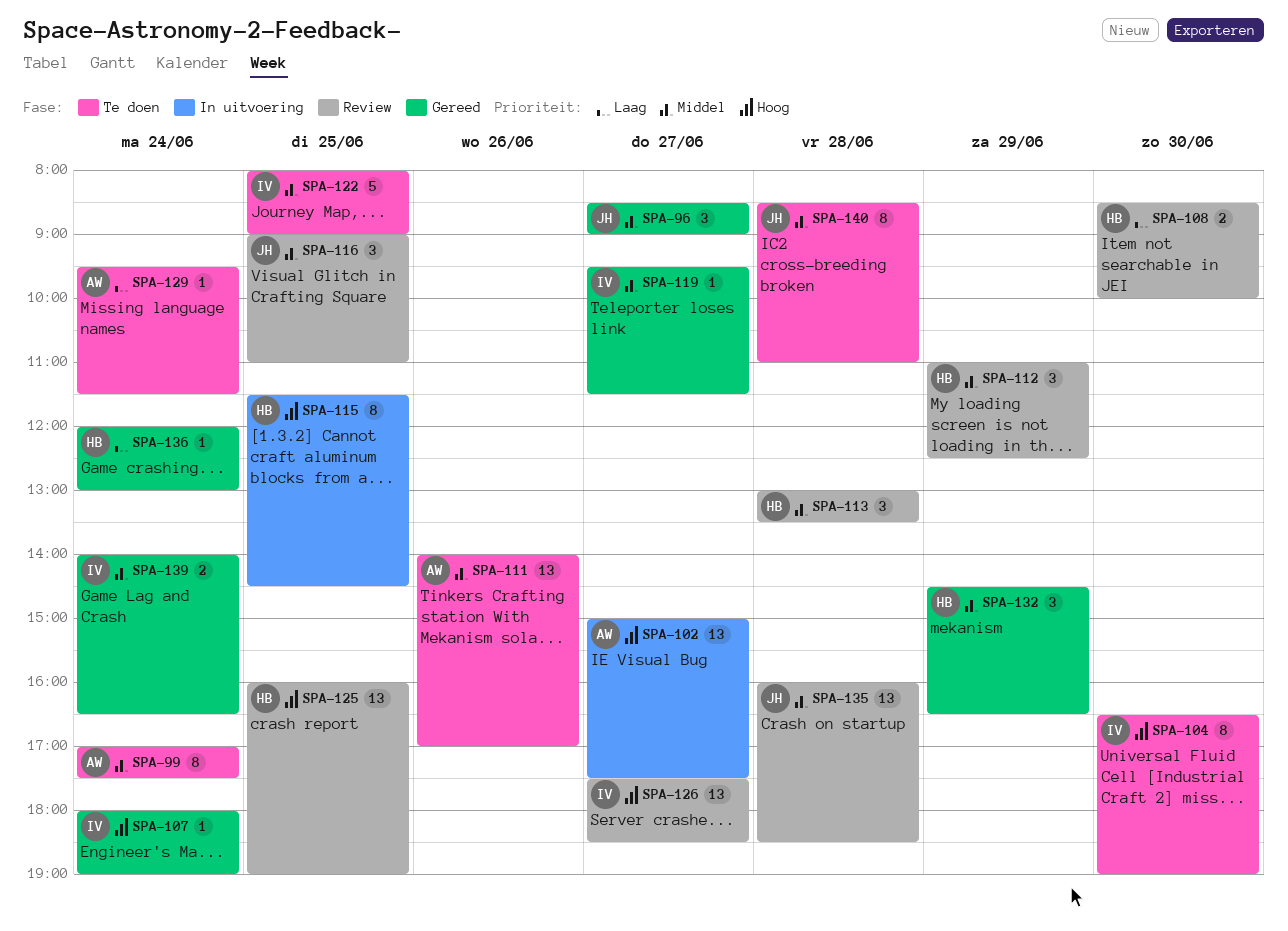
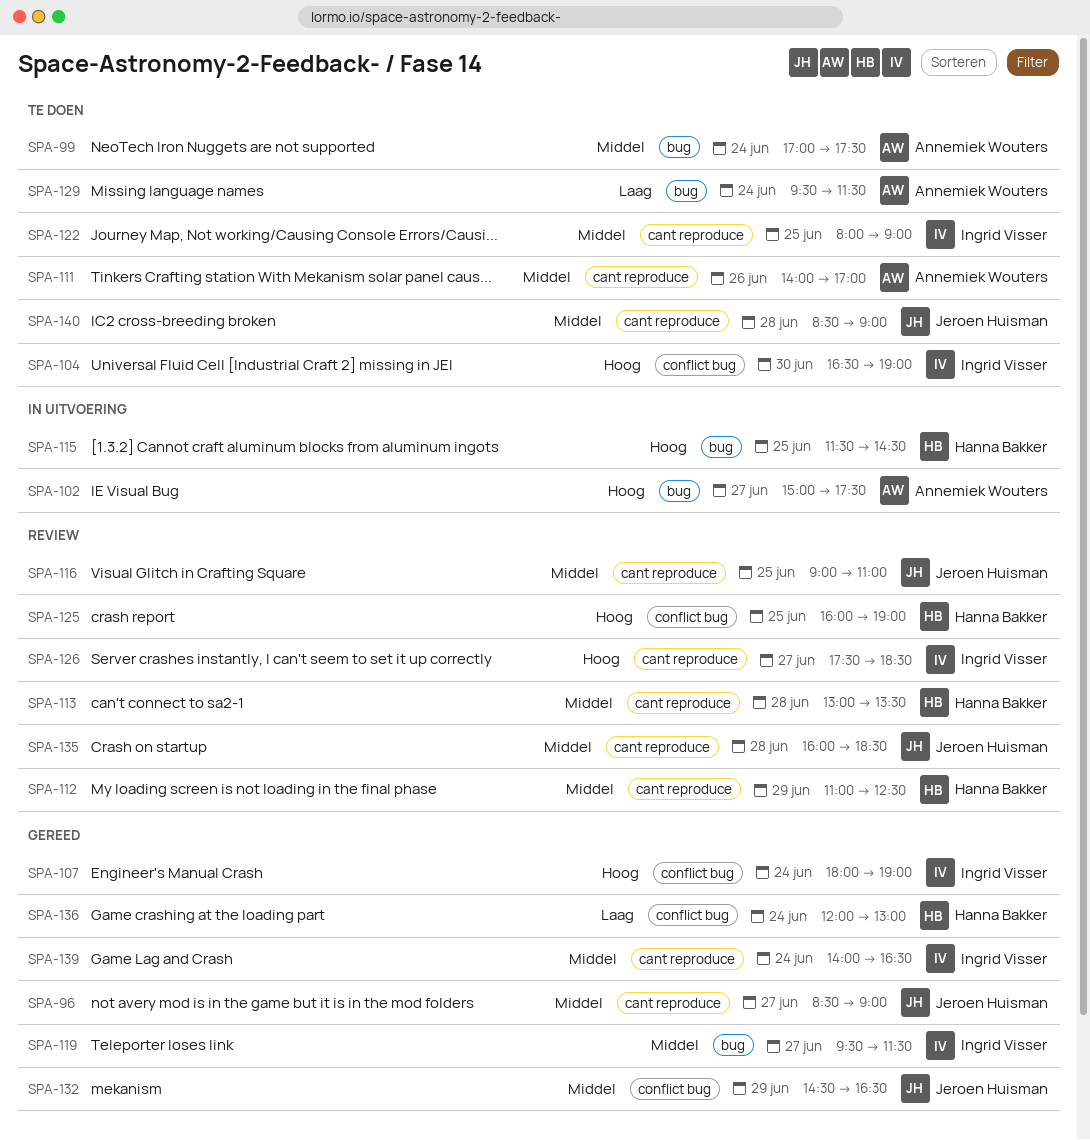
SPA-108: present -> none
SPA-132, owner: Hanna Bakker -> Jeroen Huisman
SPA-140, ends: 11:00 -> 09:00

